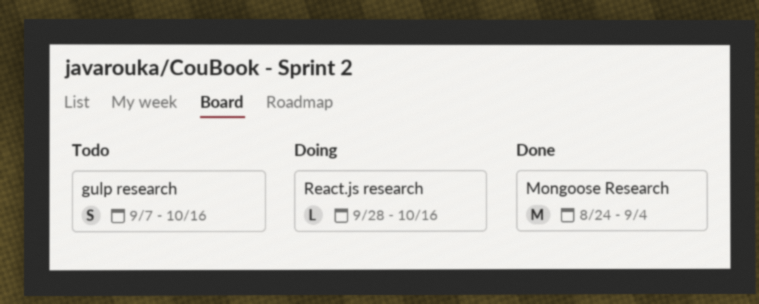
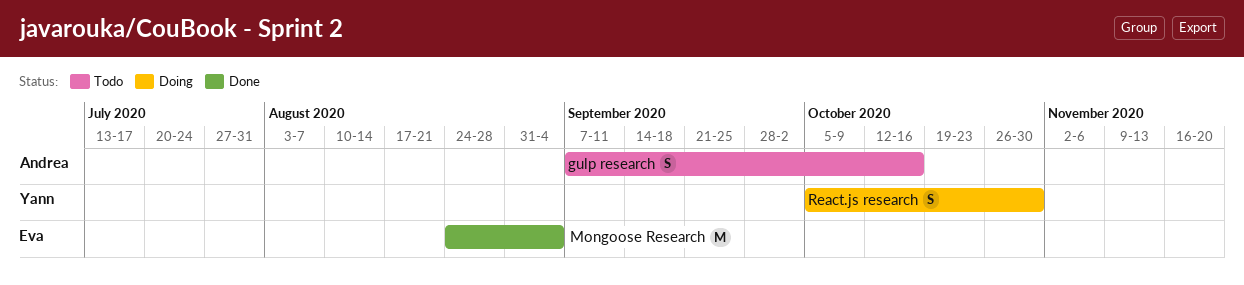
React.js research, estimate: L -> S
React.js research, start: Sep 28 -> Oct 5
React.js research, due: Oct 16 -> Oct 30

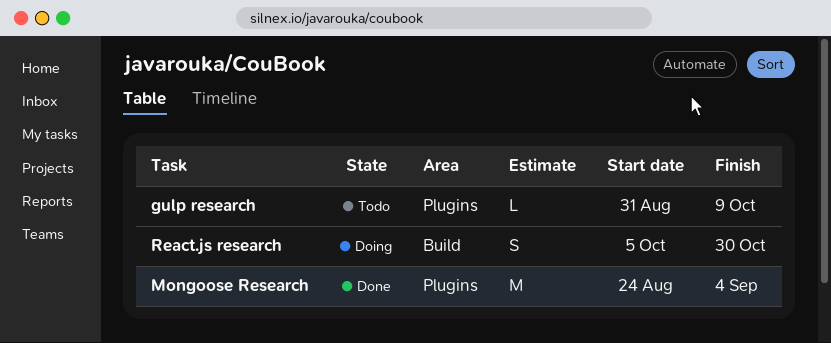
gulp research, estimate: S -> L
gulp research, start: Sep 7 -> Aug 31
gulp research, due: Oct 16 -> Oct 9

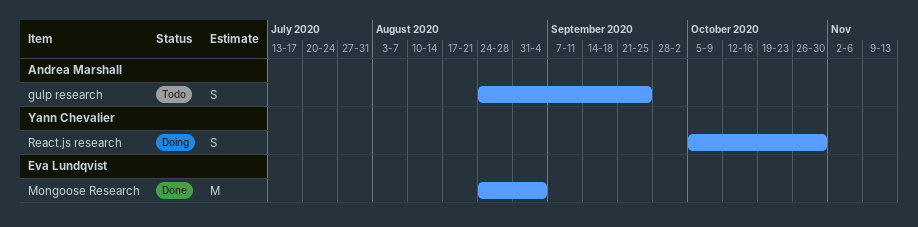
gulp research, estimate: L -> S
gulp research, start: Aug 31 -> Aug 24
gulp research, due: Oct 9 -> Sep 25

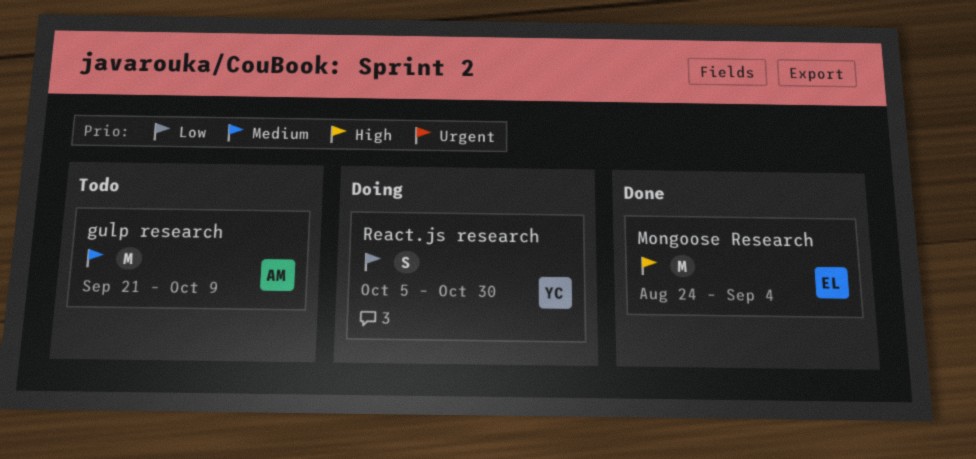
gulp research, estimate: S -> M
gulp research, start: Aug 24 -> Sep 21
gulp research, due: Sep 25 -> Oct 9

